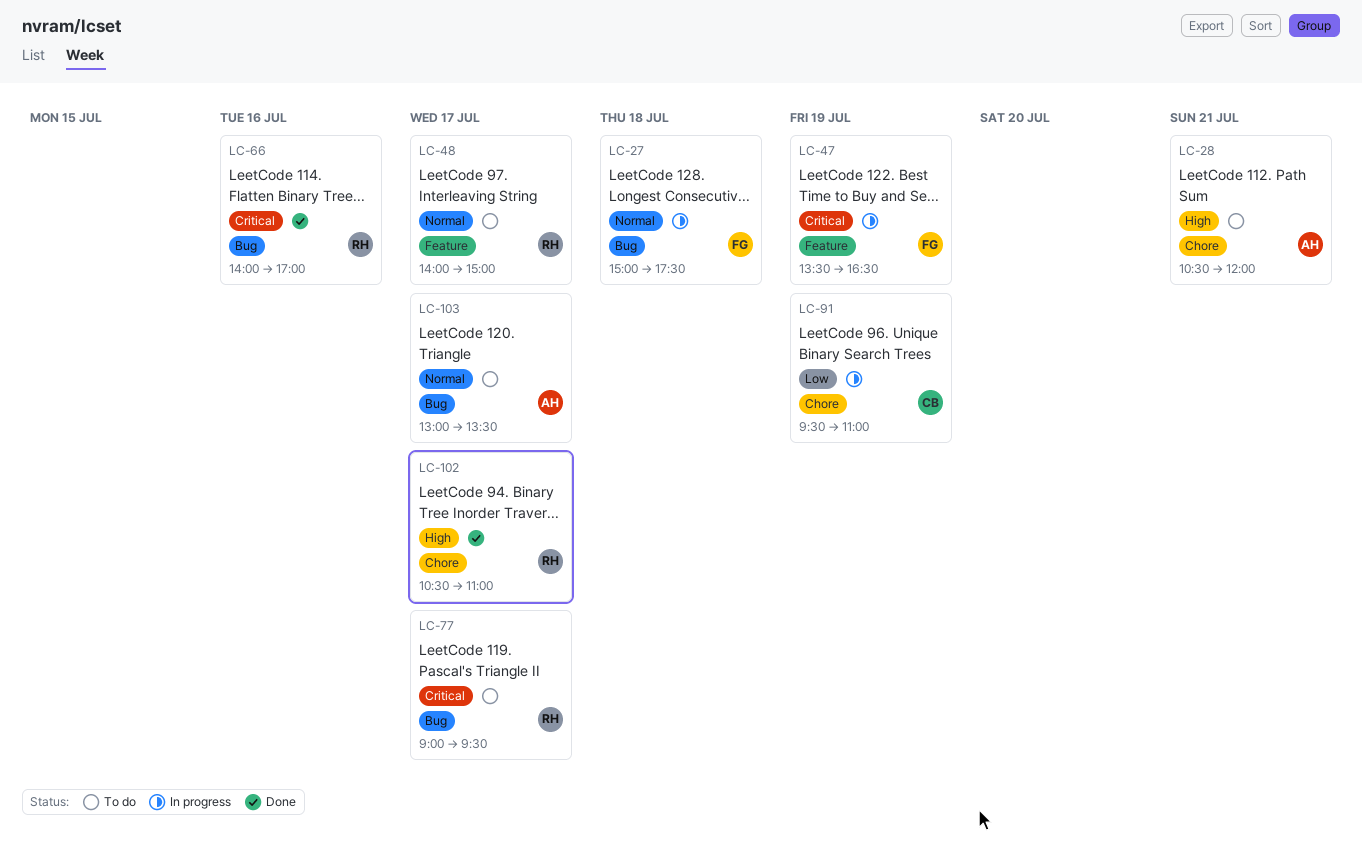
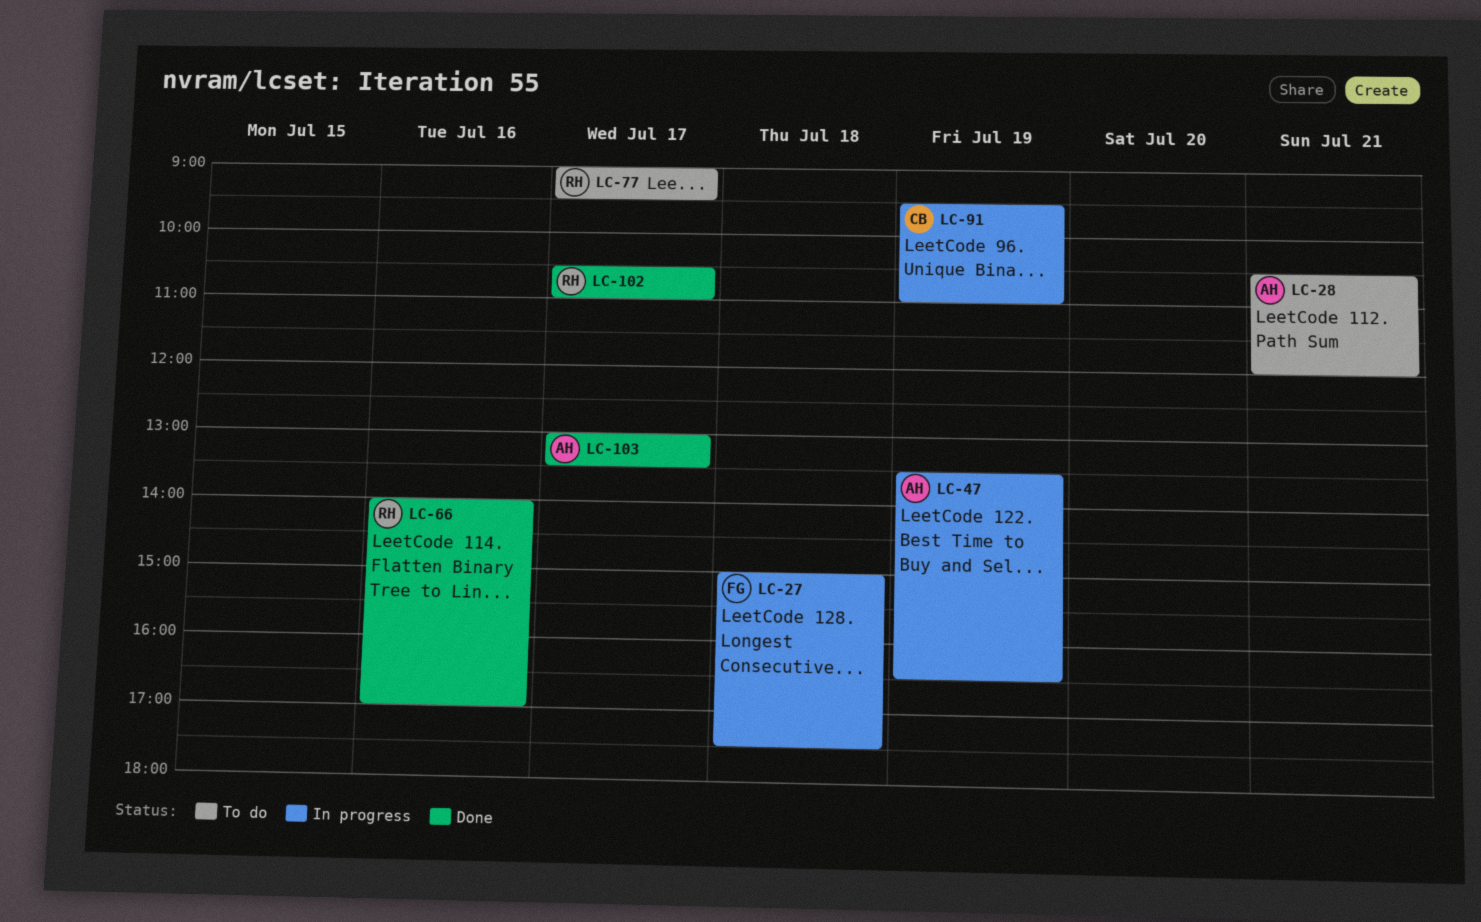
LC-47, owner: FG -> AH
LC-48: present -> none
LC-103, status: To do -> Done

